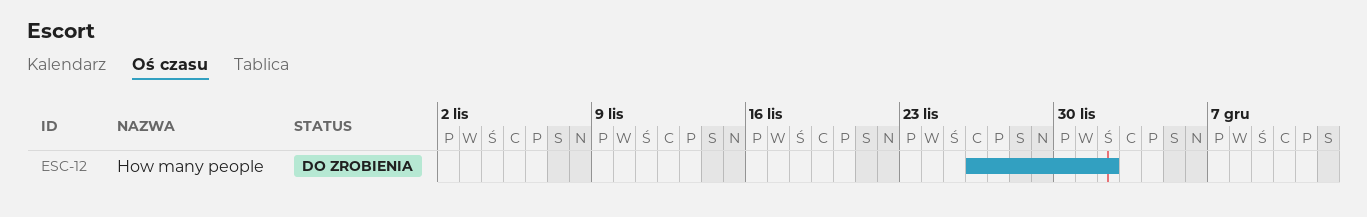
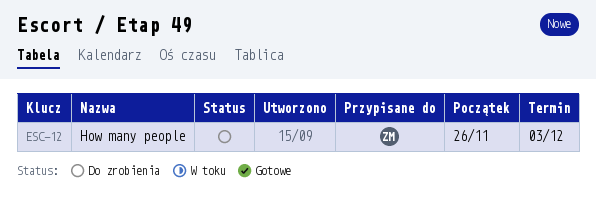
ESC-12, due: Dec 2 -> Dec 3

